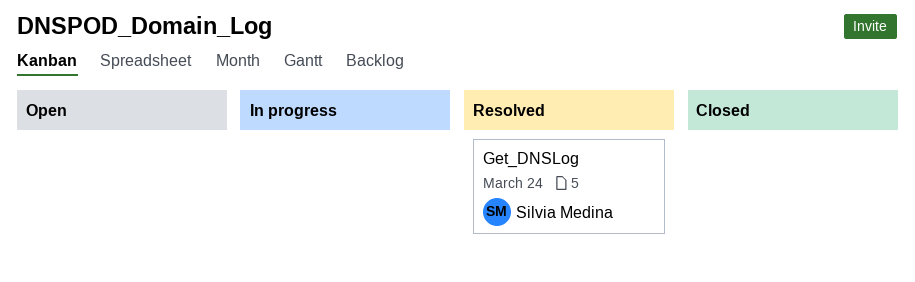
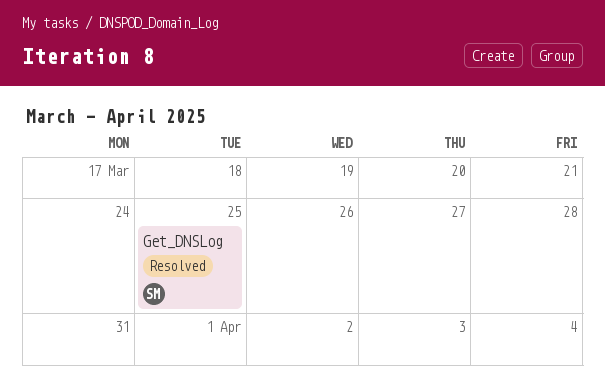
Get_DNSLog, due: Mar 24 -> Mar 25

